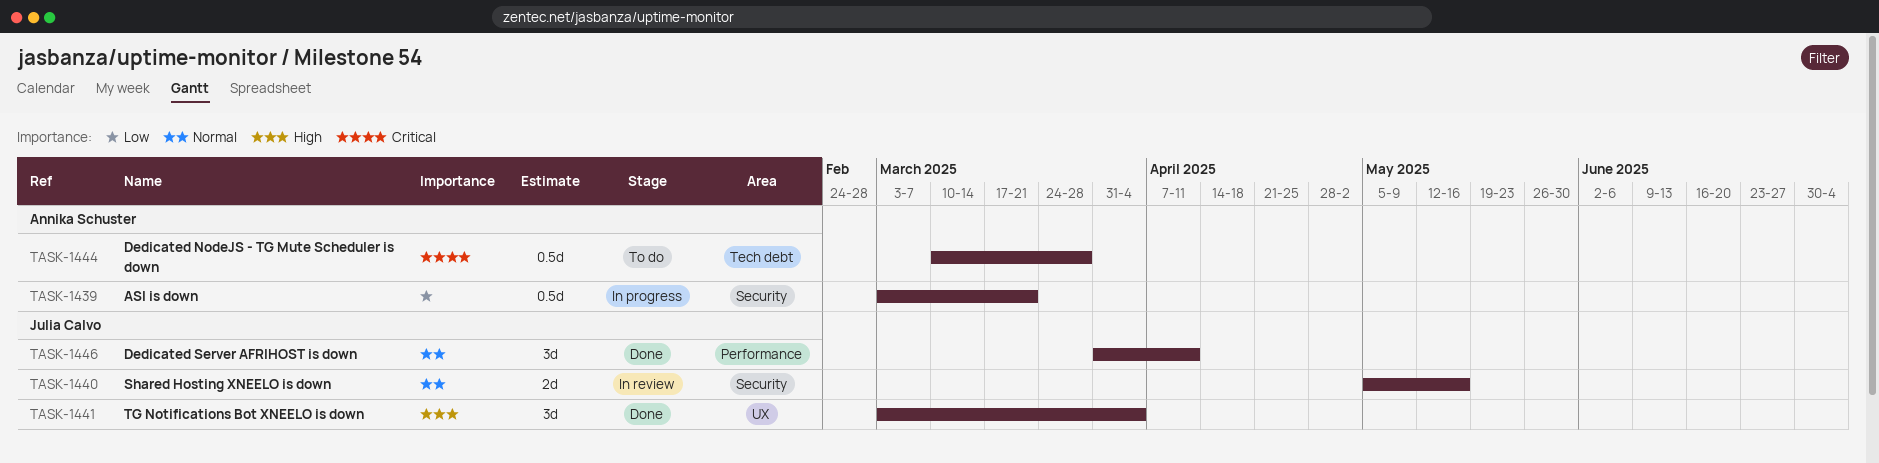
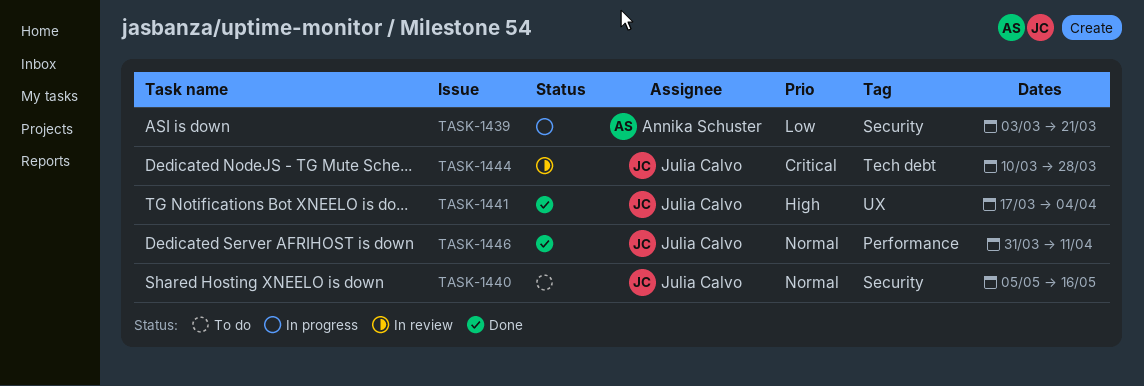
TASK-1440, status: In review -> To do
TASK-1441, start: Mar 3 -> Mar 17
TASK-1444, status: To do -> In review
TASK-1444, owner: Annika Schuster -> Julia Calvo

